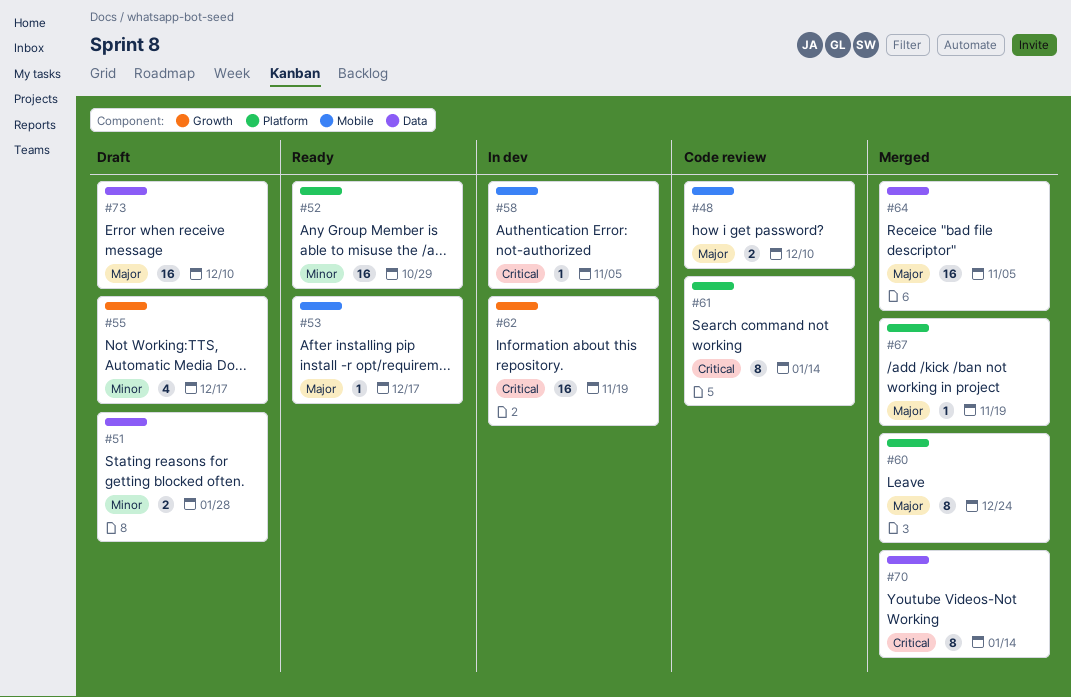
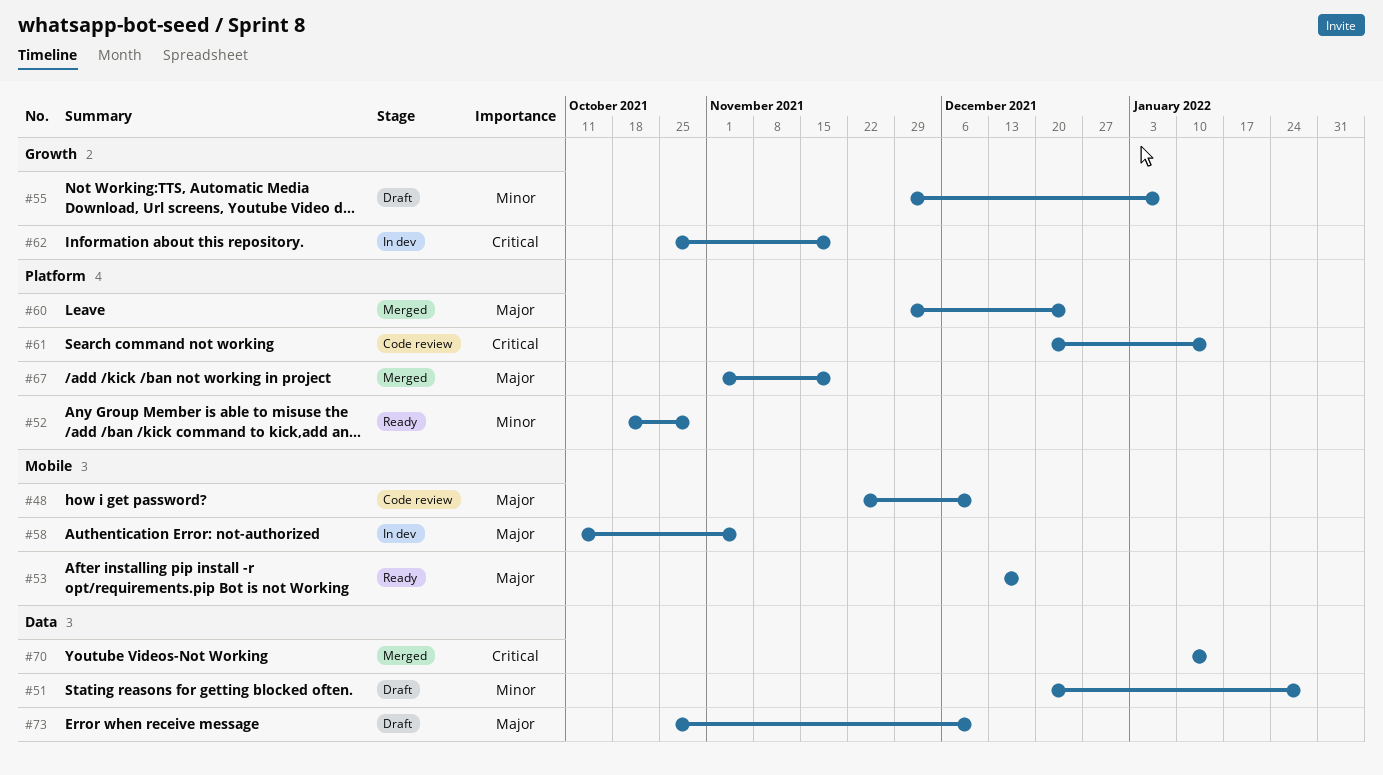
#55, due: Dec 17 -> Jan 7
#58, priority: Critical -> Major
#64: present -> none

